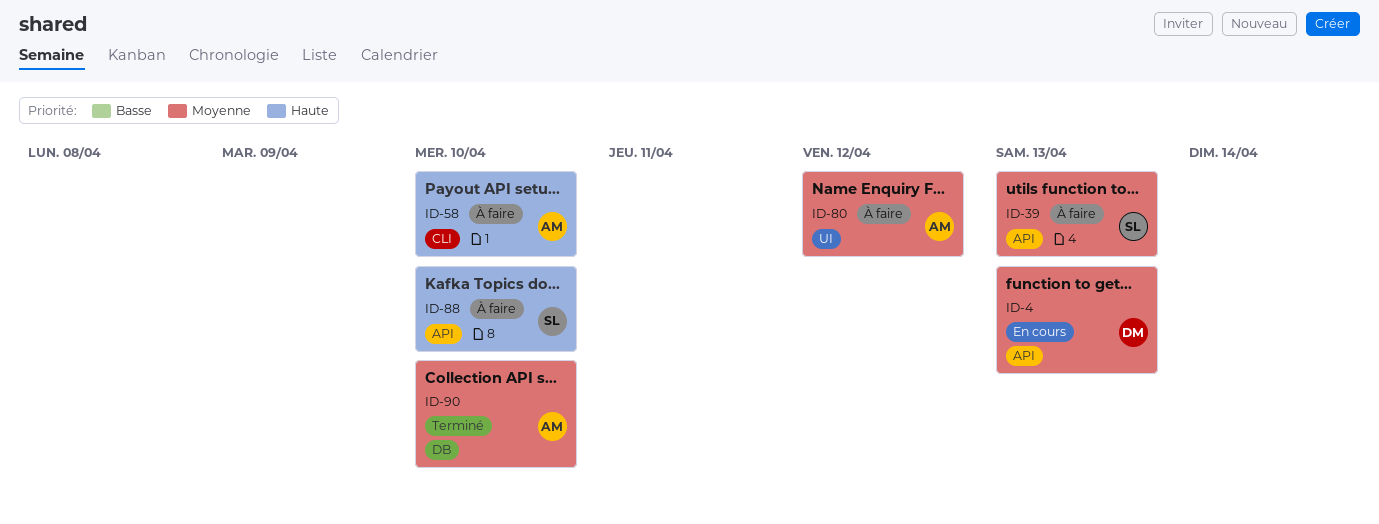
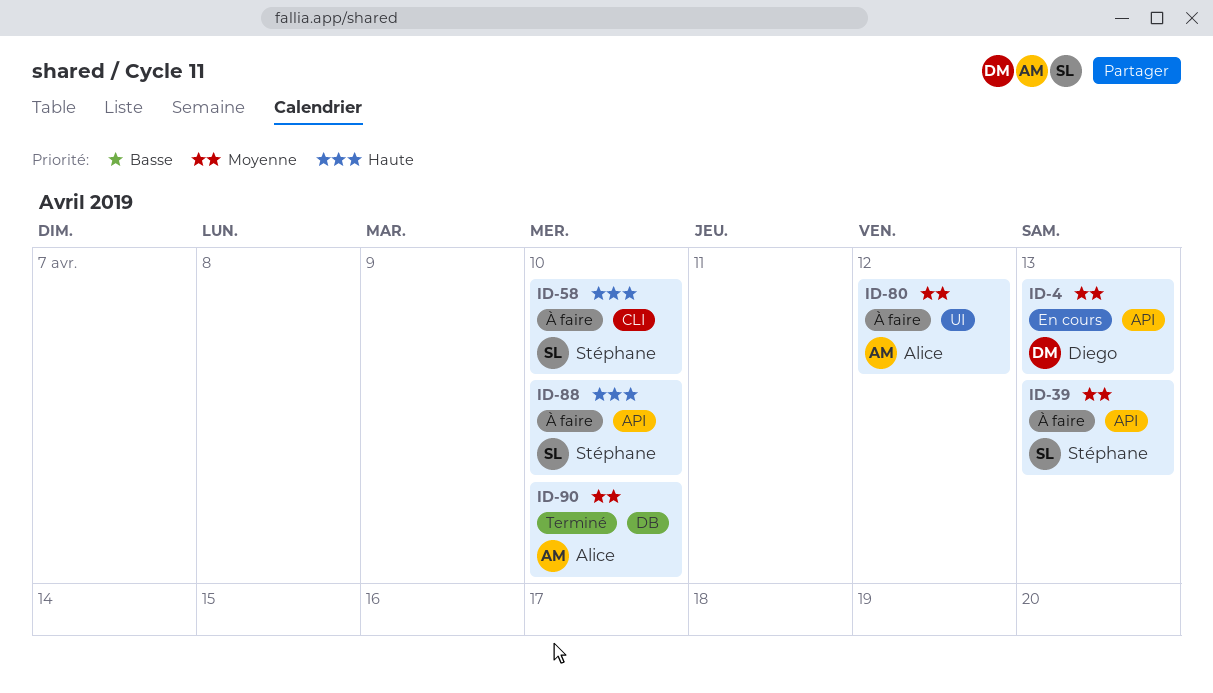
ID-58, owner: Alice -> Stéphane

